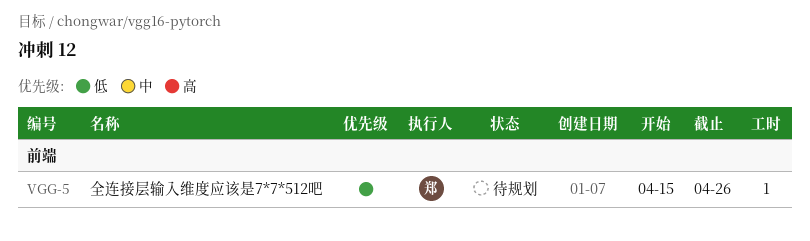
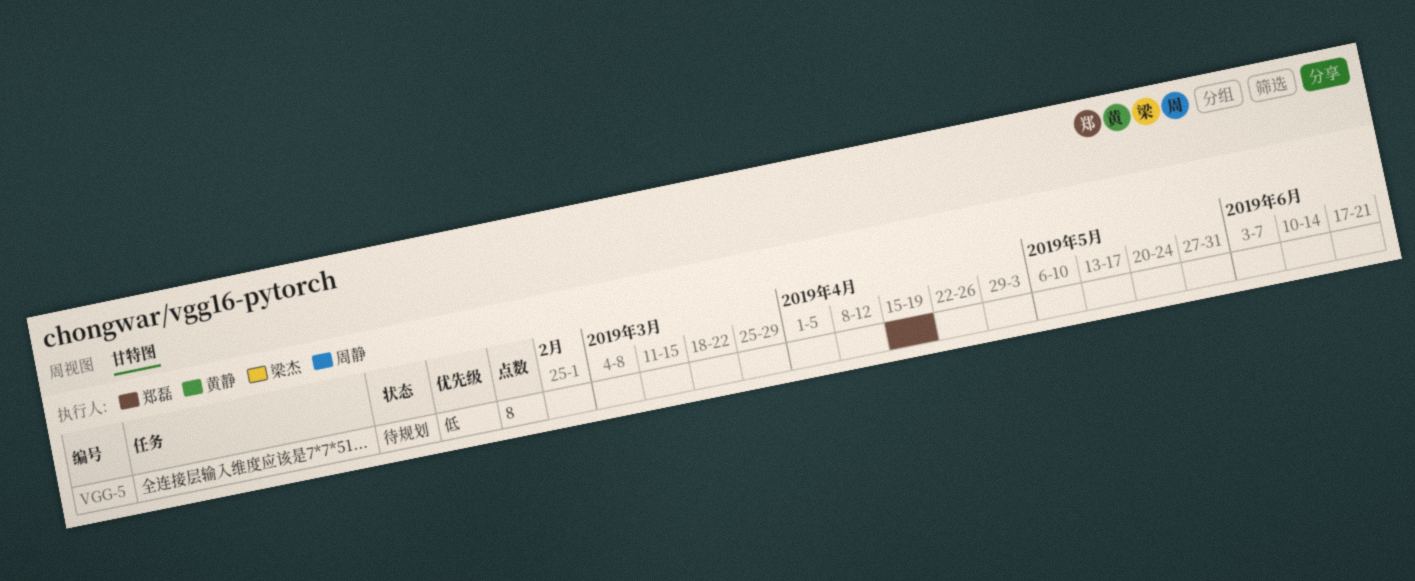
VGG-5, estimate: 1 -> 8
VGG-5, due: Apr 26 -> Apr 19

